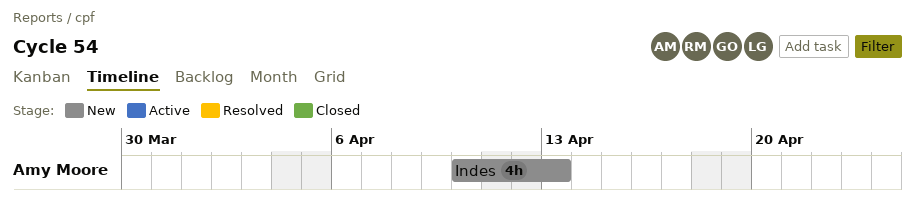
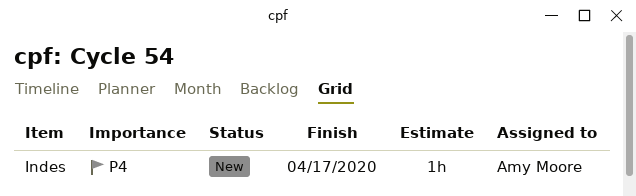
Indes, estimate: 4h -> 1h
Indes, due: Apr 13 -> Apr 17

